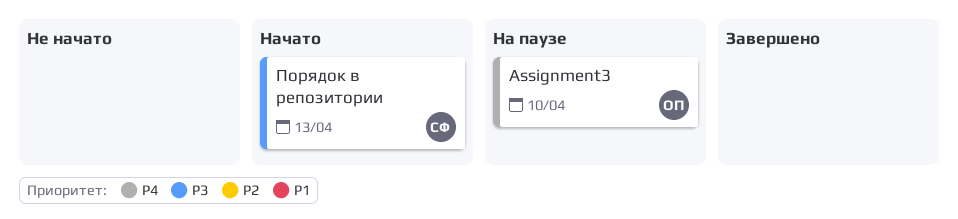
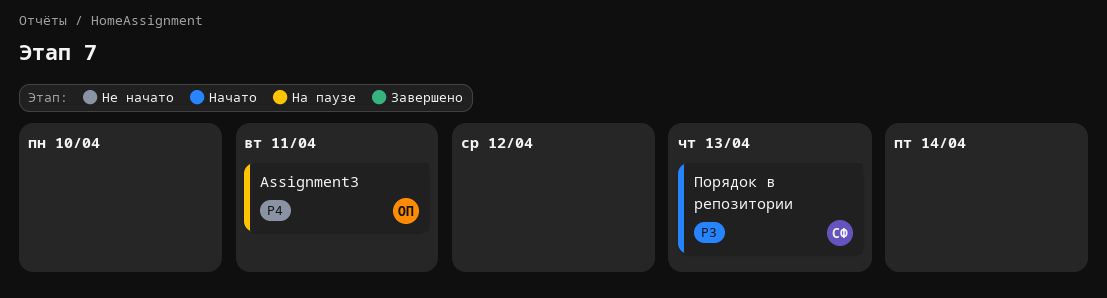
Assignment3, due: Apr 10 -> Apr 11

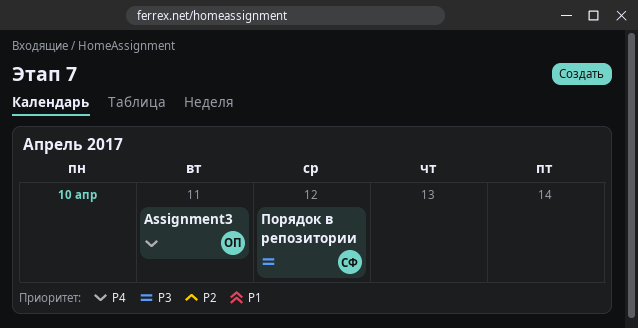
Порядок в репозитории, due: Apr 13 -> Apr 12

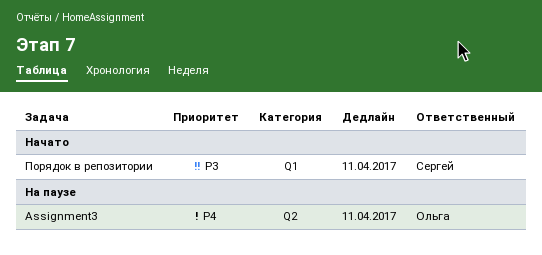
Порядок в репозитории, due: Apr 12 -> Apr 11

